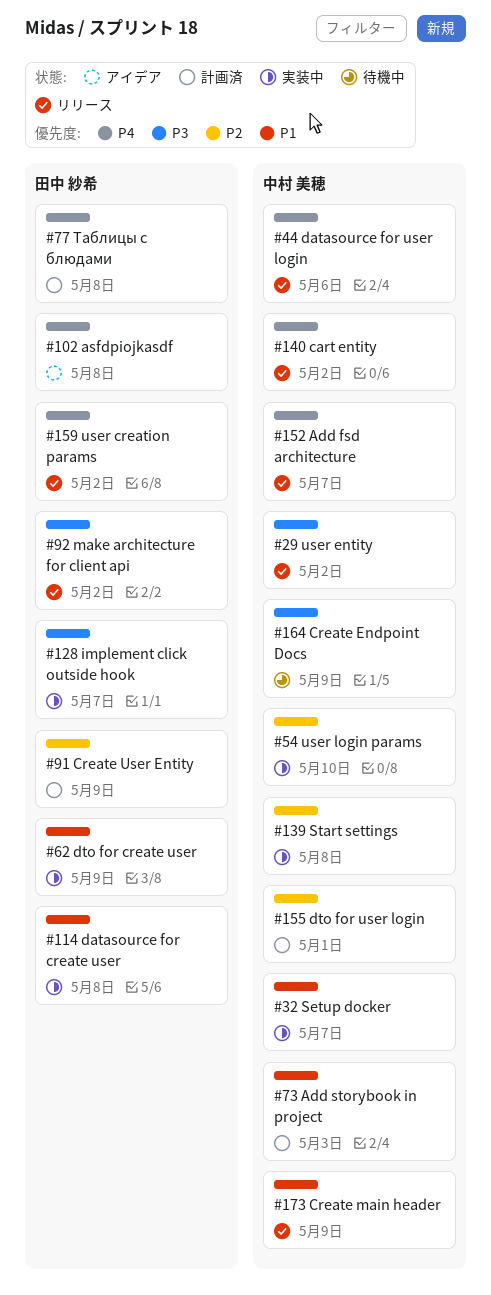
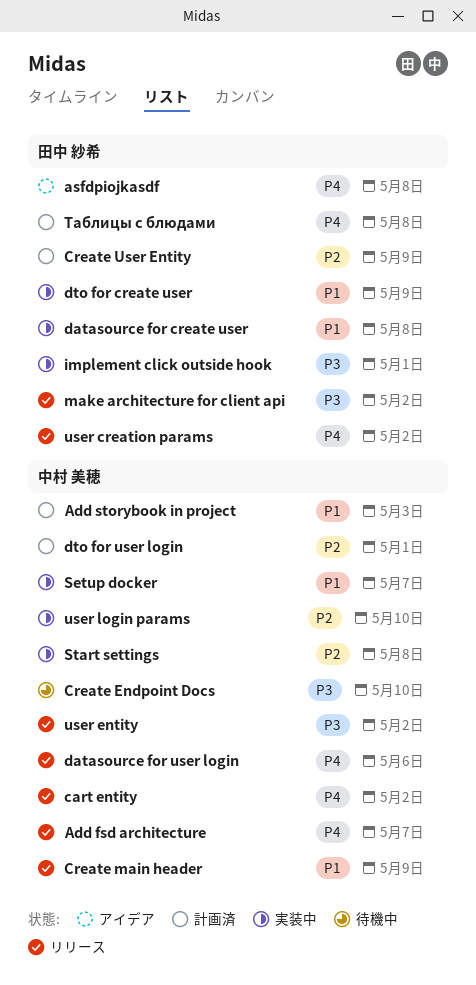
Create Endpoint Docs, due: May 9 -> May 10
implement click outside hook, due: May 7 -> May 1

